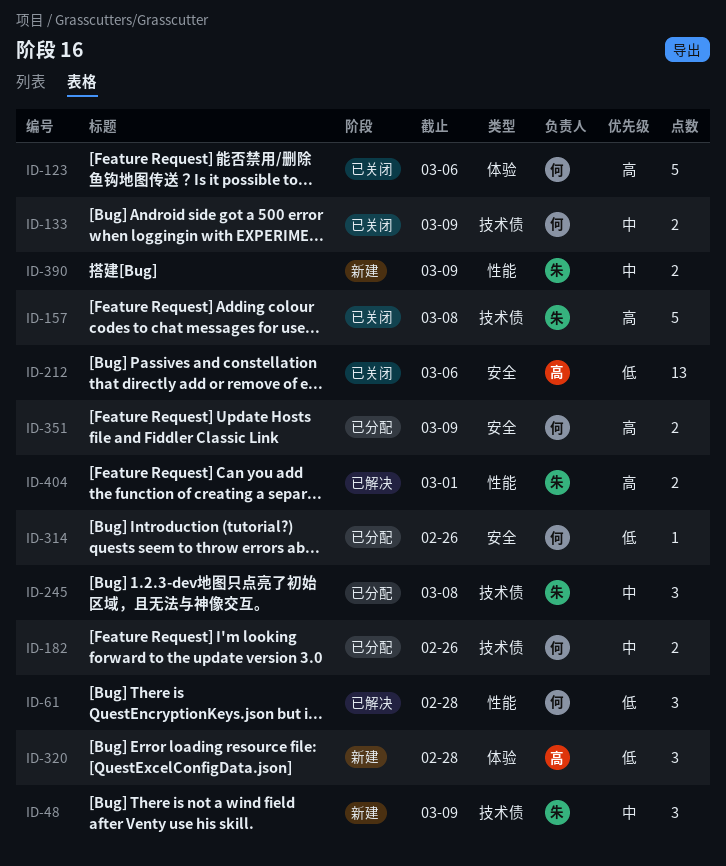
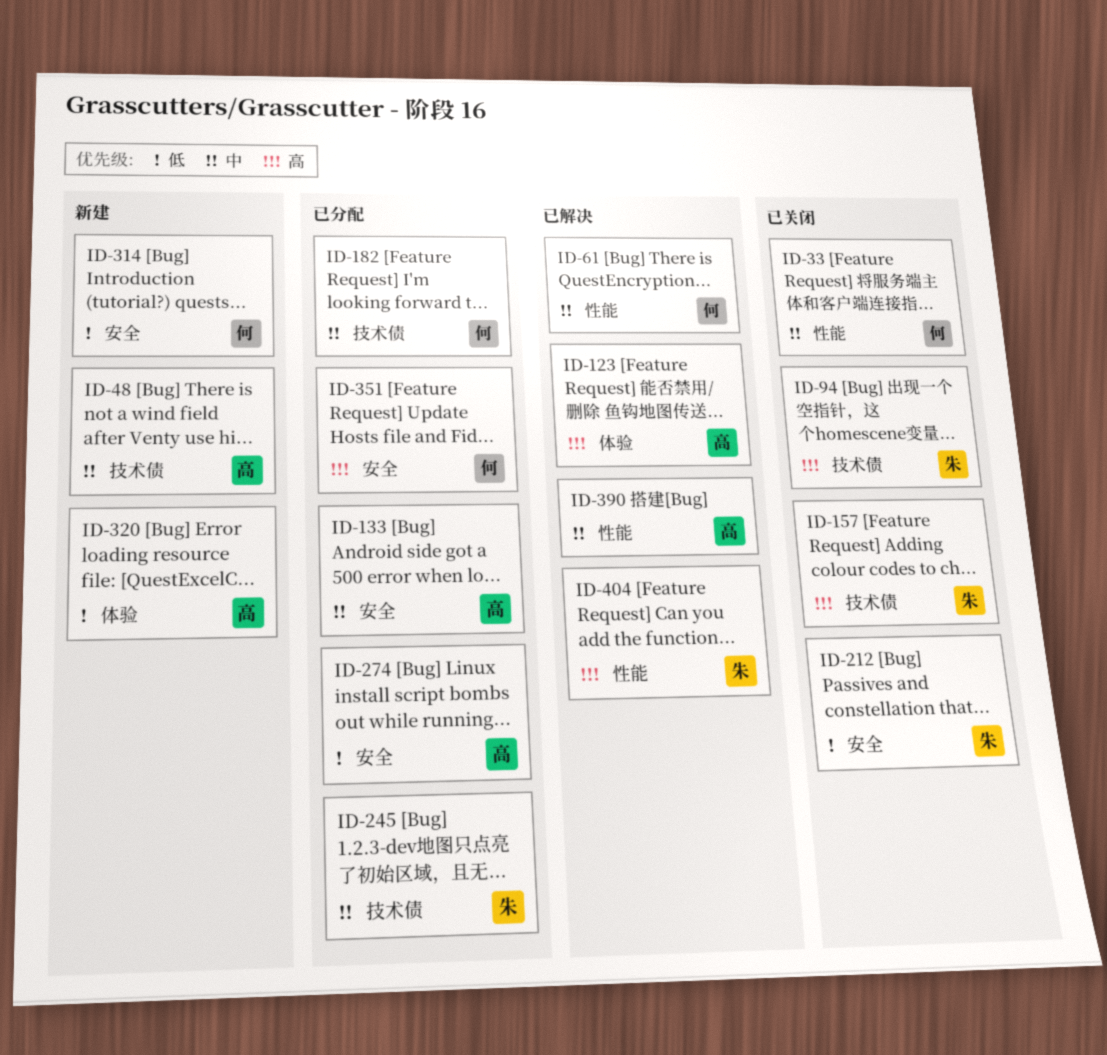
ID-33: none -> present
ID-48, owner: 朱 -> 高
ID-61, priority: 低 -> 中
ID-94: none -> present
ID-123, status: 已关闭 -> 已解决
ID-123, owner: 何 -> 高
ID-133, status: 已关闭 -> 已分配
ID-133, owner: 何 -> 高
ID-133, label: 技术债 -> 安全
ID-212, owner: 高 -> 朱
ID-274: none -> present
ID-314, status: 已分配 -> 新建
ID-390, status: 新建 -> 已解决
ID-390, owner: 朱 -> 高

